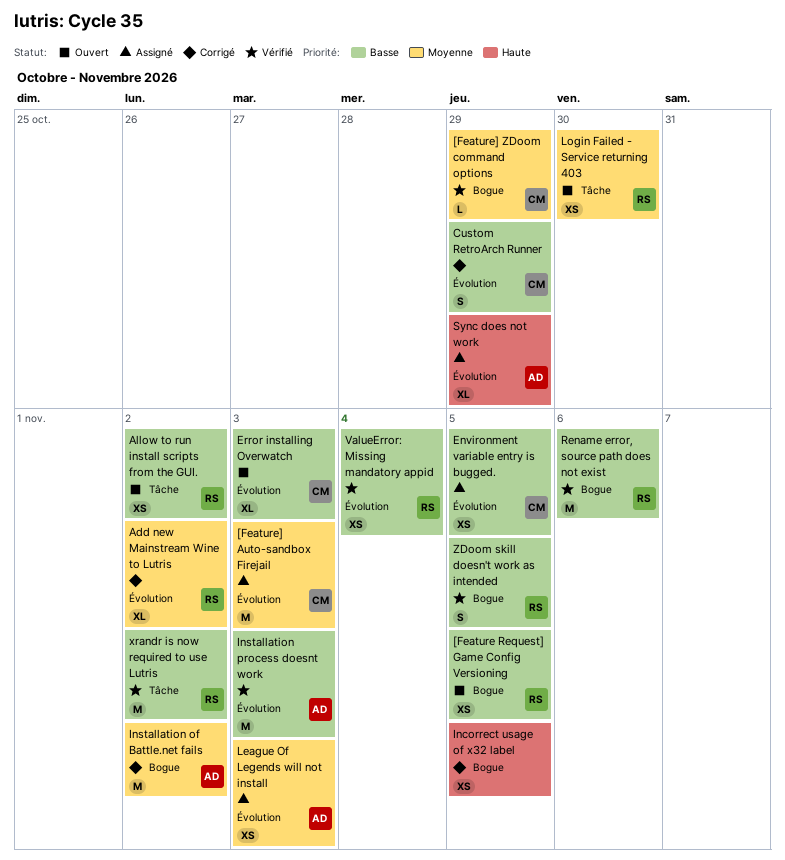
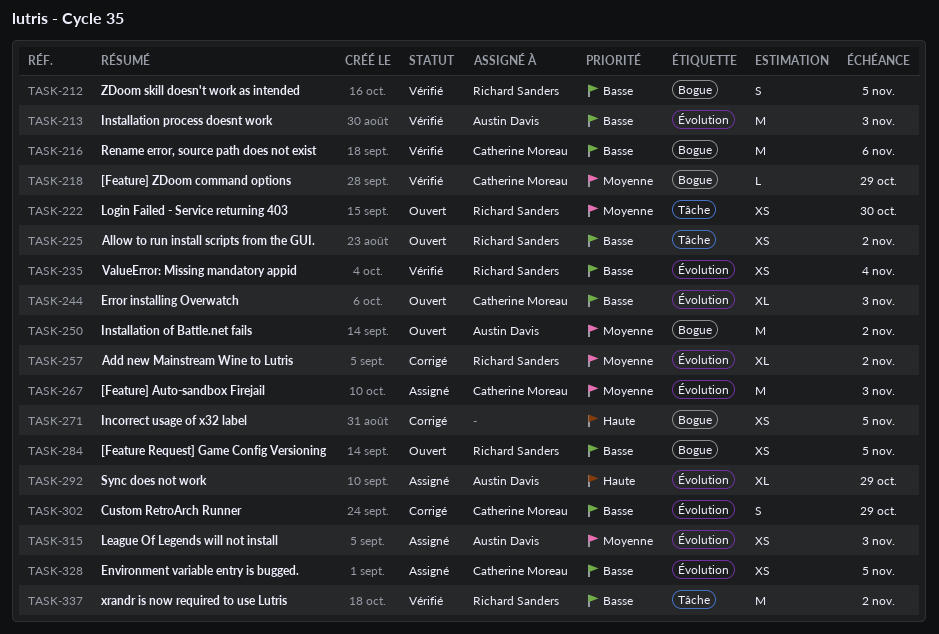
Installation of Battle.net fails, status: Corrigé -> Ouvert
Rename error, source path does not exist, owner: Richard Sanders -> Catherine Moreau

